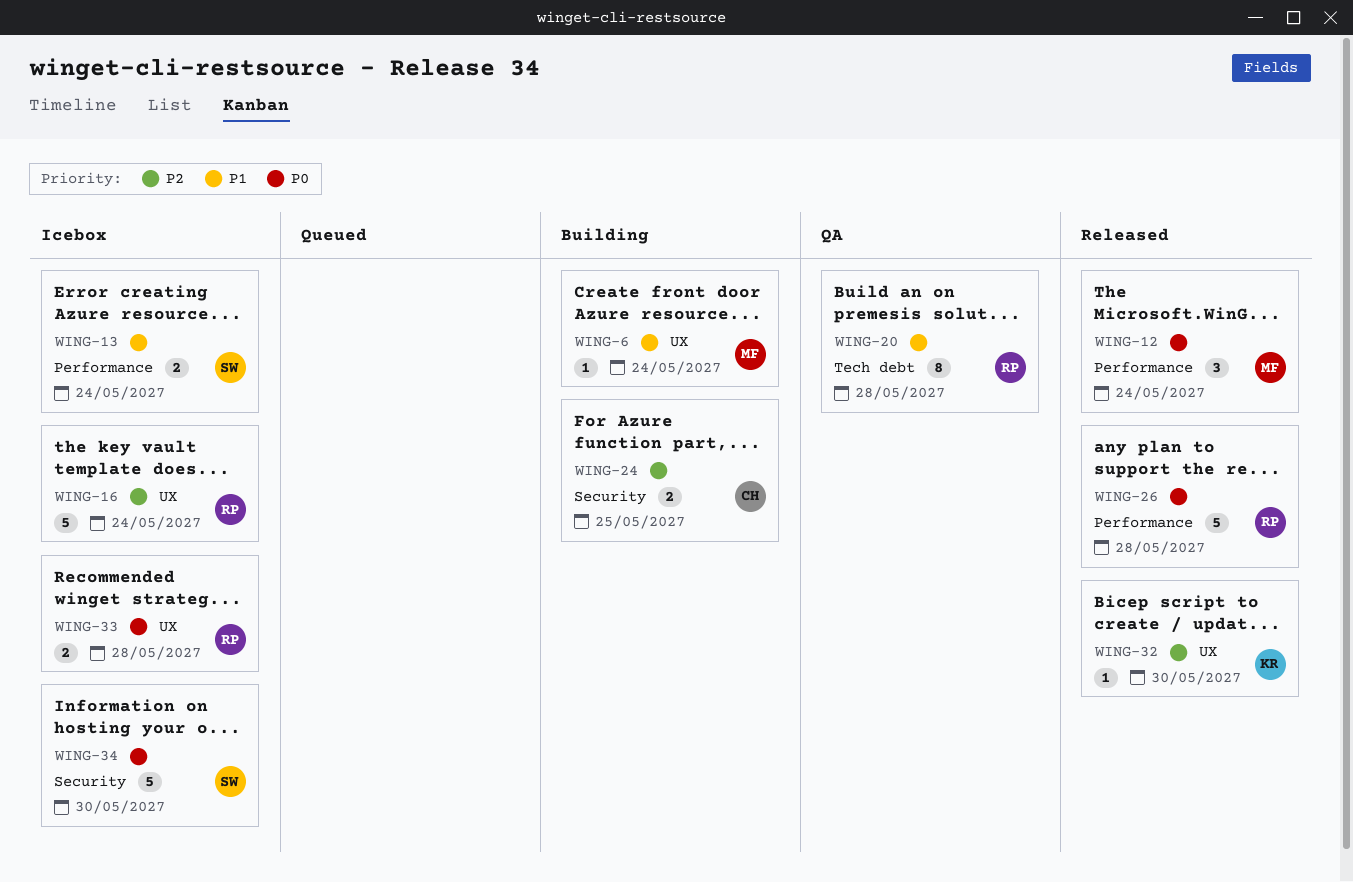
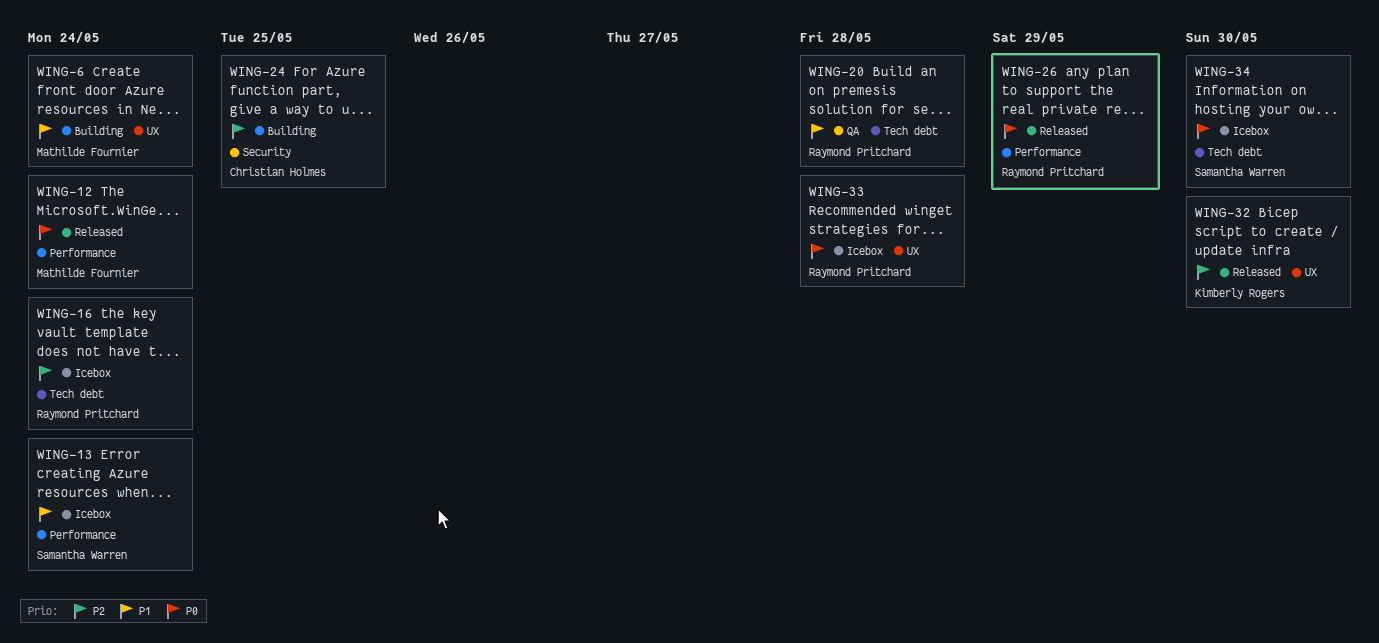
WING-16, label: UX -> Tech debt
WING-26, due: May 28 -> May 29
WING-34, label: Security -> Tech debt

